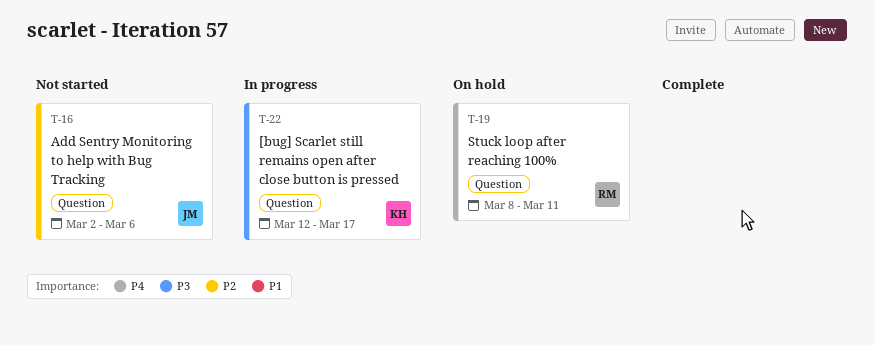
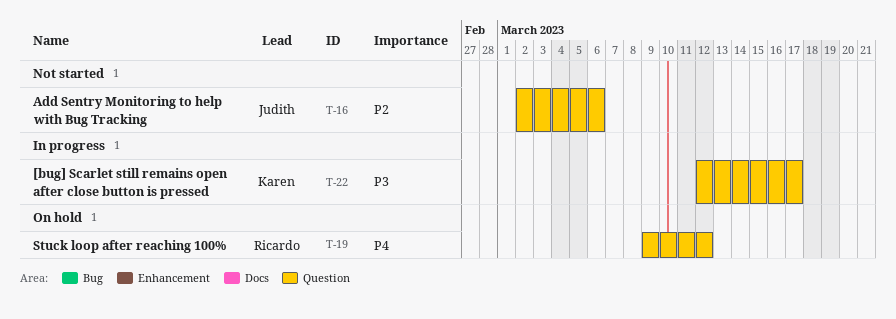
T-19, start: Mar 8 -> Mar 9
T-19, due: Mar 11 -> Mar 12

